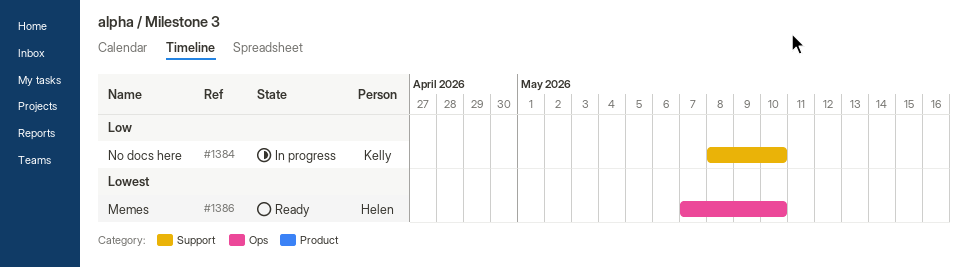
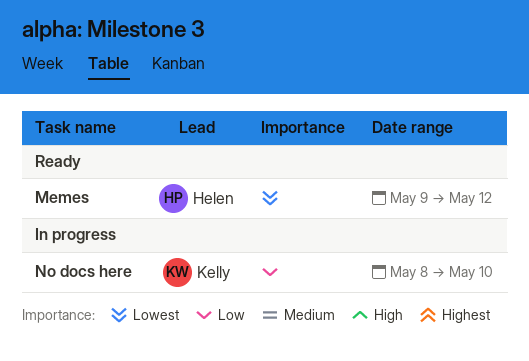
Memes, start: May 7 -> May 9
Memes, due: May 10 -> May 12

